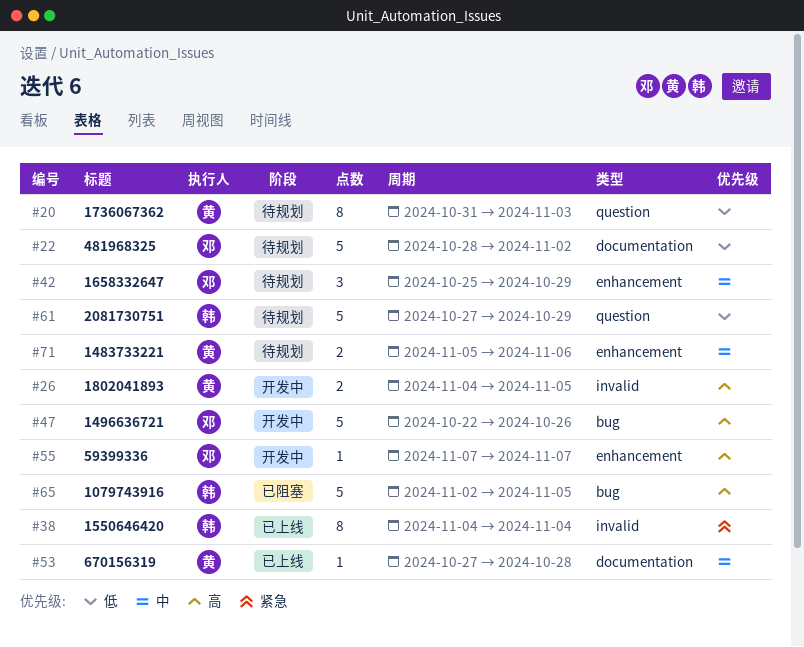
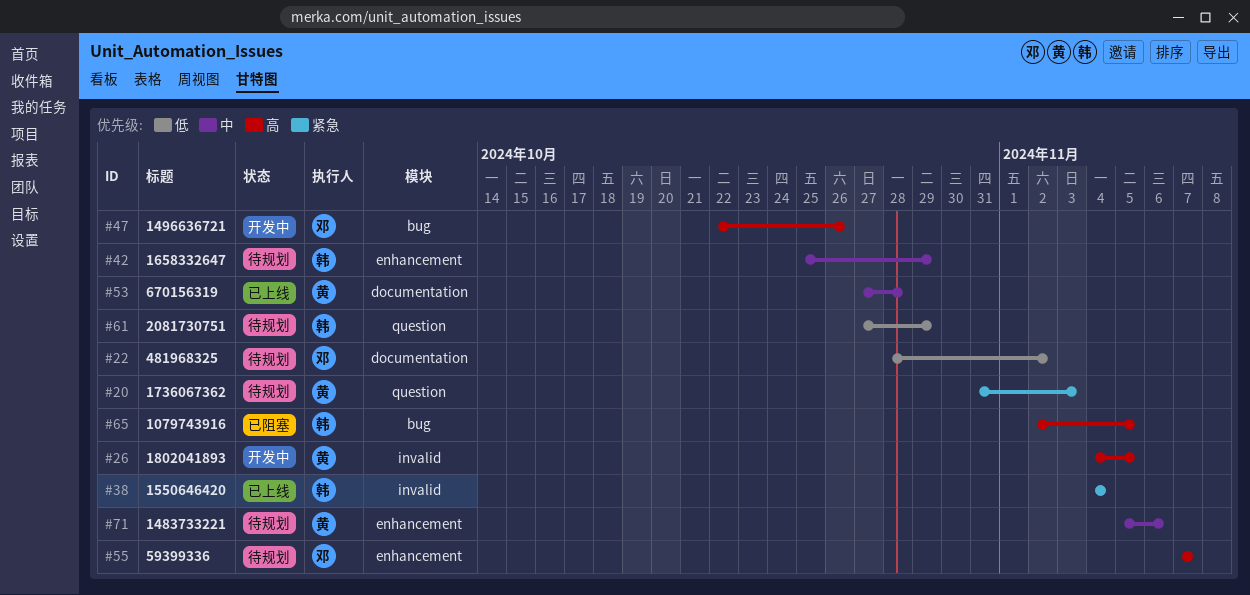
#20, priority: 低 -> 紧急
#42, owner: 邓 -> 韩
#55, status: 开发中 -> 待规划

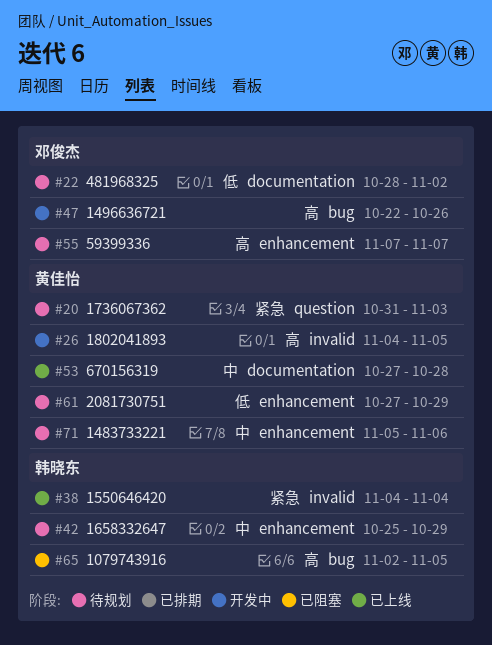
#61, owner: 韩晓东 -> 黄佳怡
#61, label: question -> enhancement

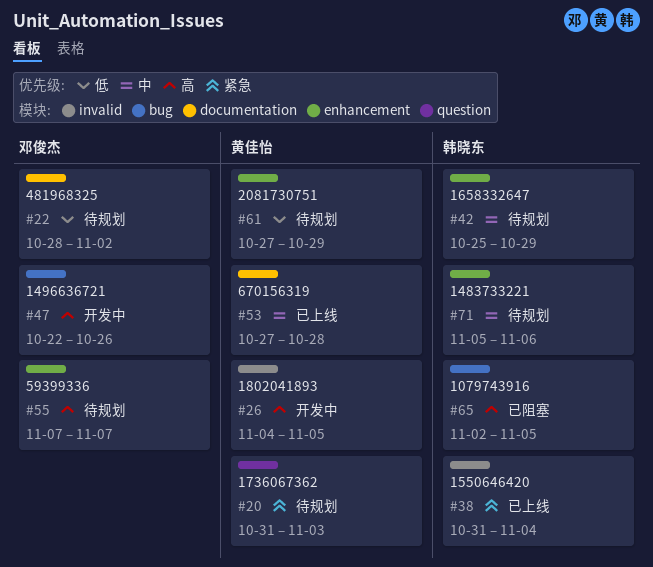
#38, start: Nov 4 -> Oct 31
#71, owner: 黄佳怡 -> 韩晓东

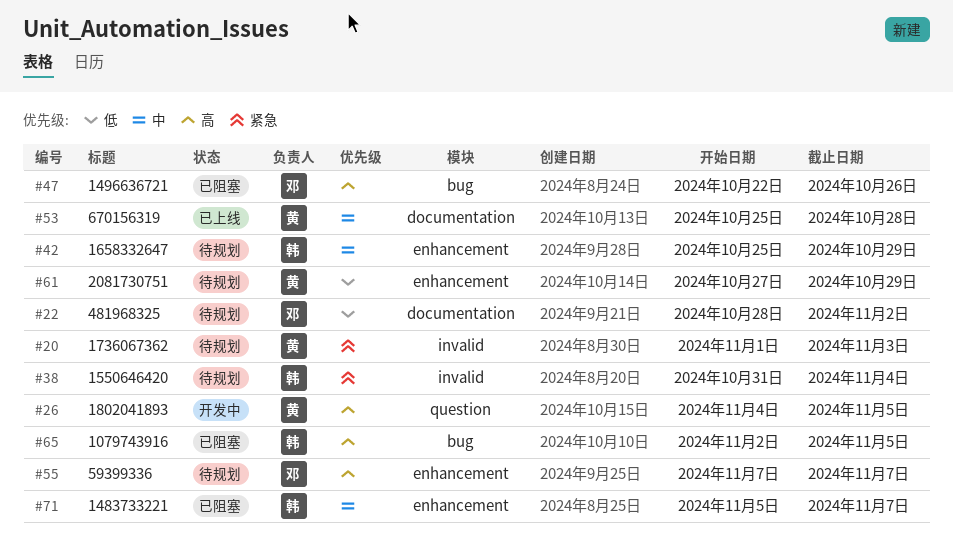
#20, label: question -> invalid
#20, start: Oct 31 -> Nov 1
#26, label: invalid -> question
#38, status: 已上线 -> 待规划
#47, status: 开发中 -> 已阻塞
#53, start: Oct 27 -> Oct 25
#71, status: 待规划 -> 已阻塞
#71, due: Nov 6 -> Nov 7

